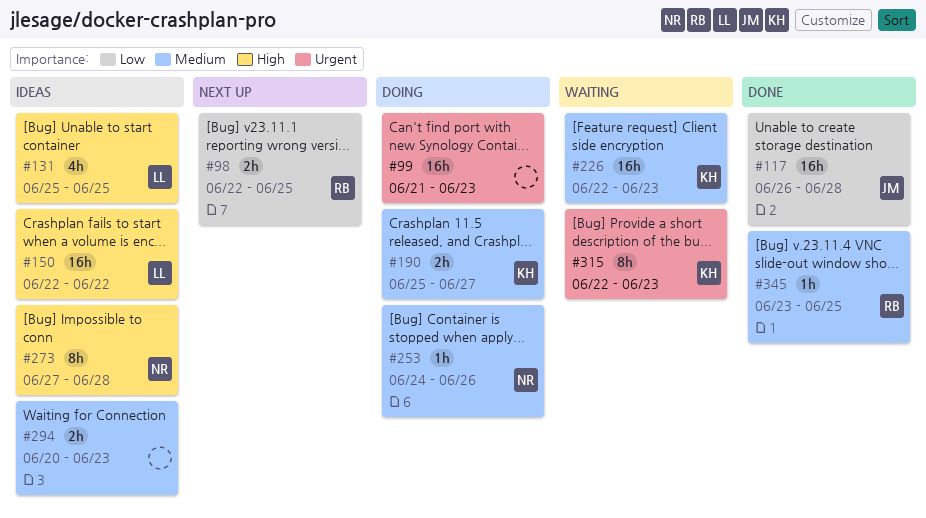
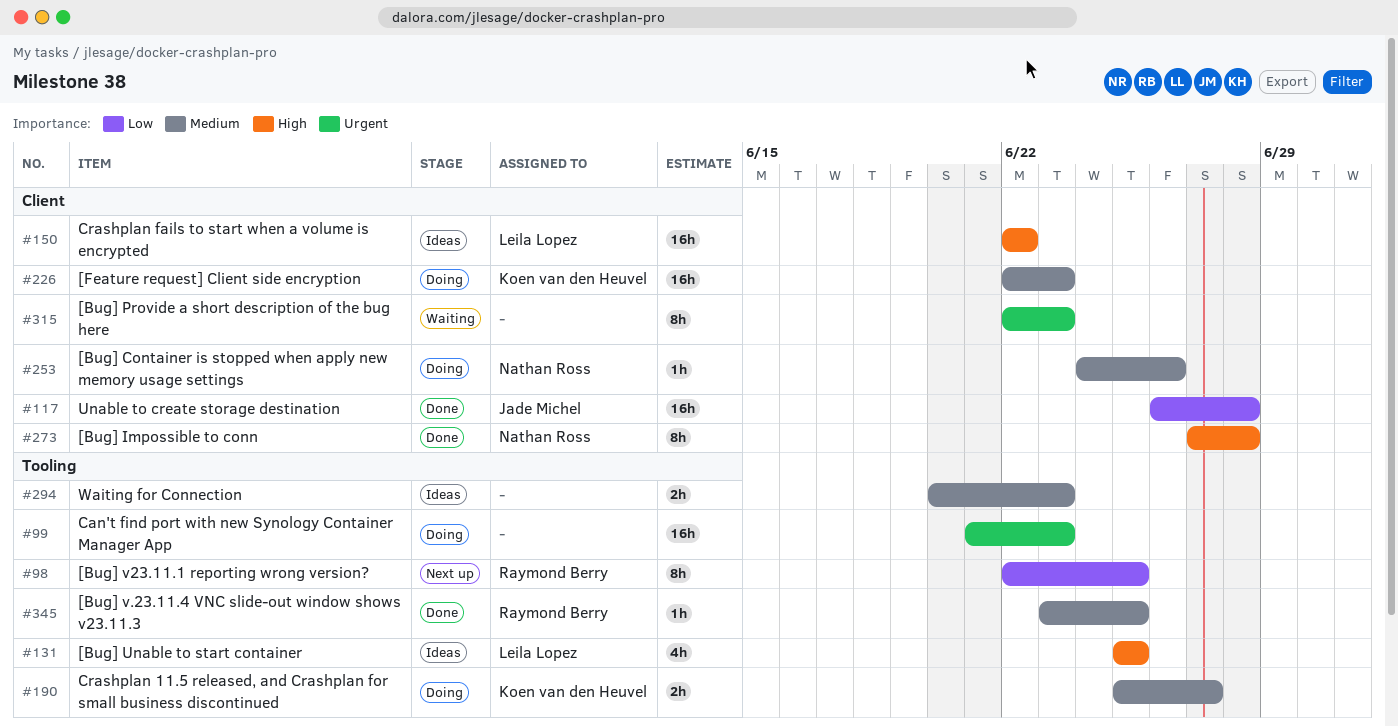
#98, estimate: 2h -> 8h
#226, status: Waiting -> Doing
#273, status: Ideas -> Done
#315, owner: Koen van den Heuvel -> none

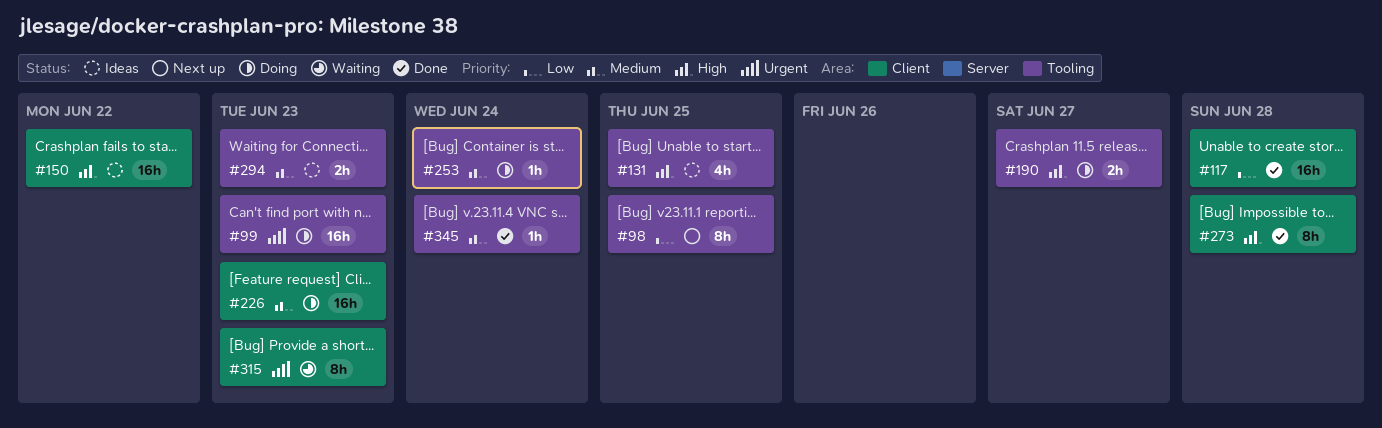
#190, priority: Medium -> High
#253, label: Client -> Tooling
#253, due: Jun 26 -> Jun 24
#345, due: Jun 25 -> Jun 24

